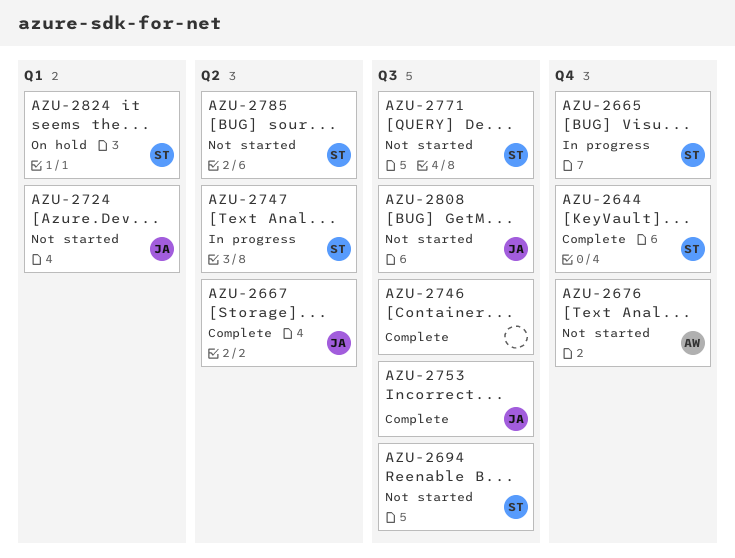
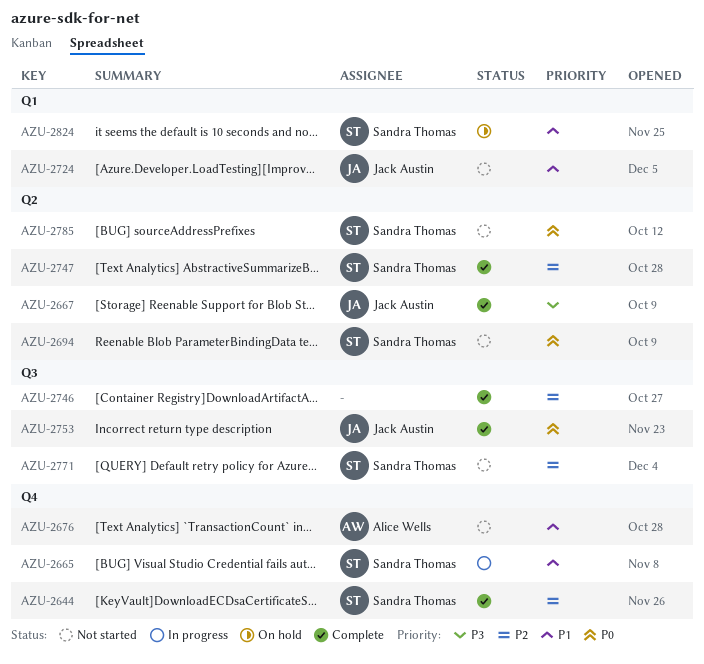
AZU-2694, label: Q3 -> Q2
AZU-2747, status: In progress -> Complete
AZU-2808: present -> none

